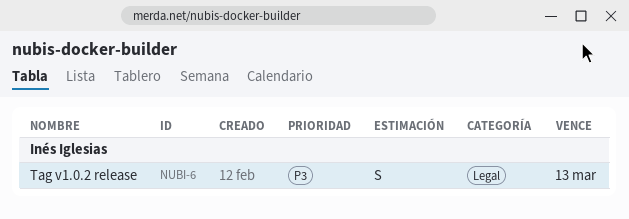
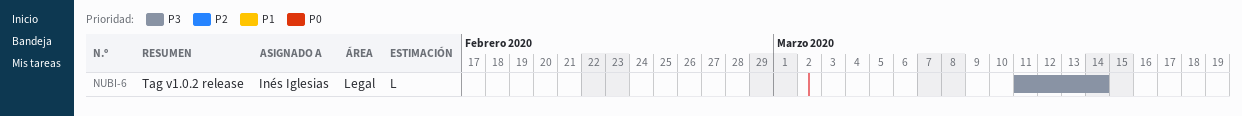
NUBI-6, estimate: S -> L
NUBI-6, due: Mar 13 -> Mar 14

